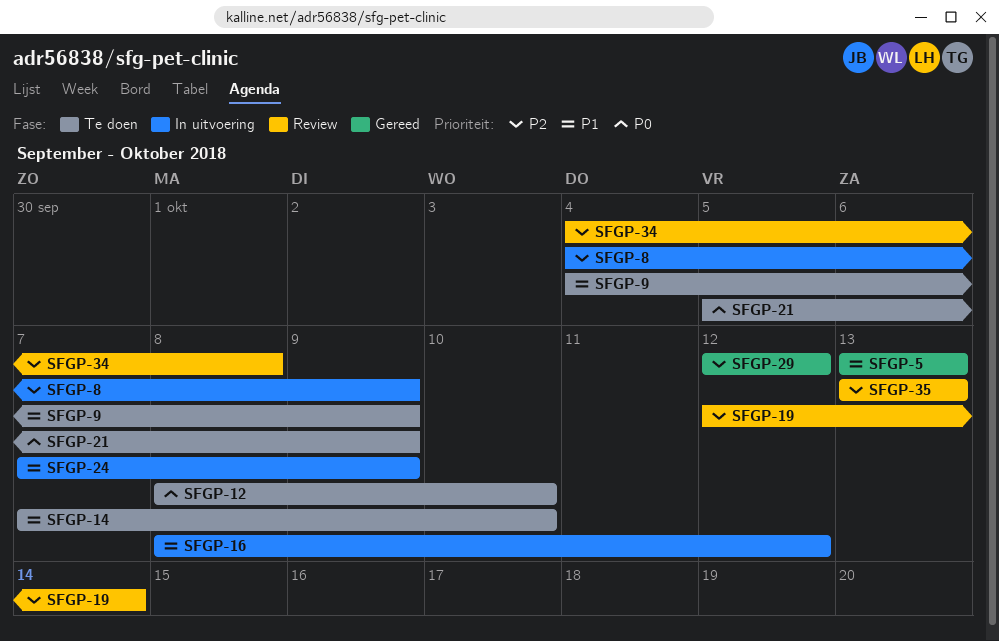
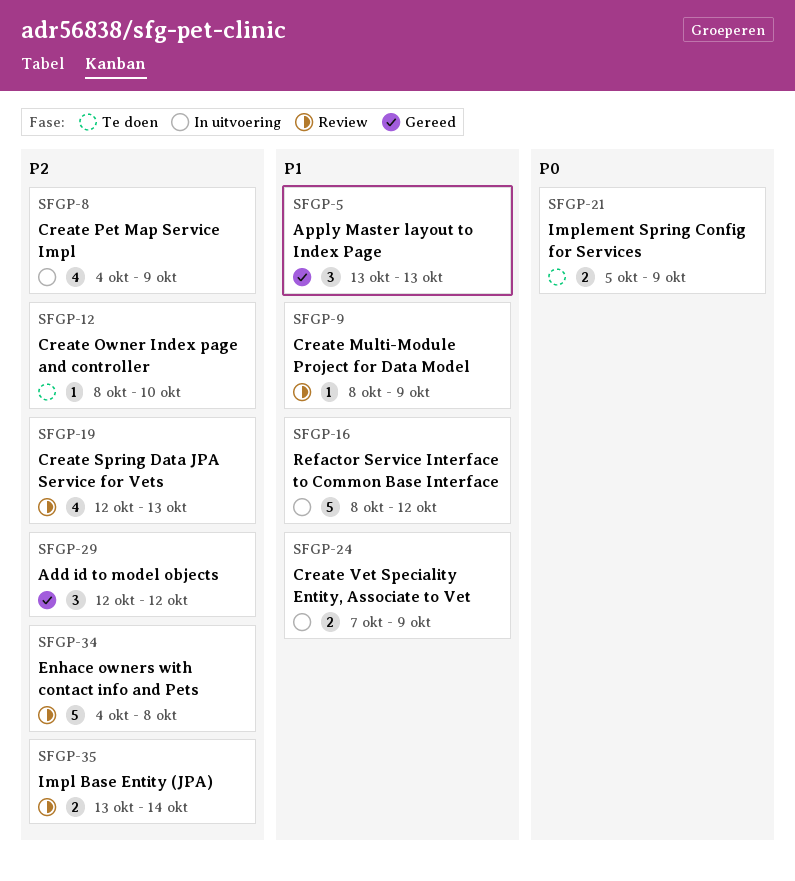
SFGP-9, status: Te doen -> Review
SFGP-9, start: Oct 4 -> Oct 8
SFGP-12, priority: P0 -> P2
SFGP-14: present -> none
SFGP-19, due: Oct 14 -> Oct 13
SFGP-35, due: Oct 13 -> Oct 14

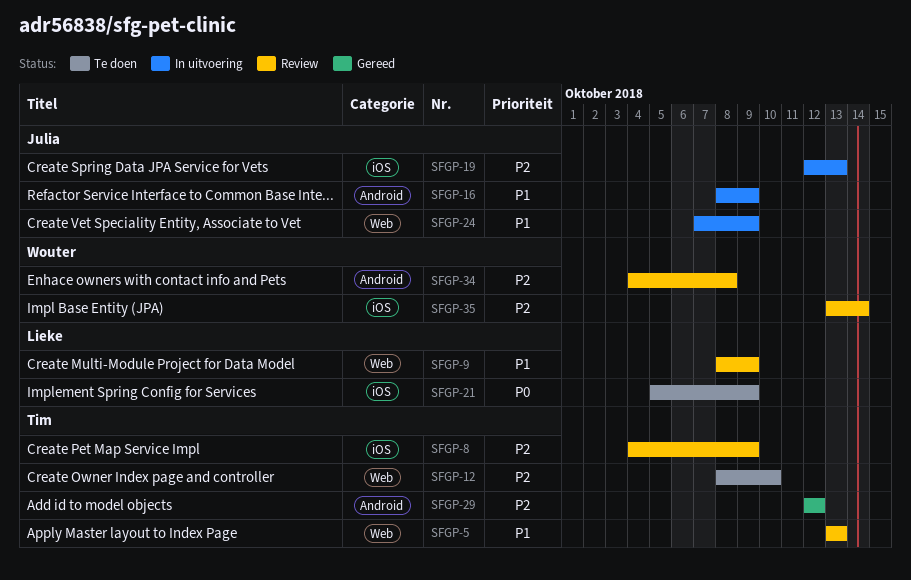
SFGP-5, status: Gereed -> Review
SFGP-8, status: In uitvoering -> Review
SFGP-16, due: Oct 12 -> Oct 9
SFGP-19, status: Review -> In uitvoering

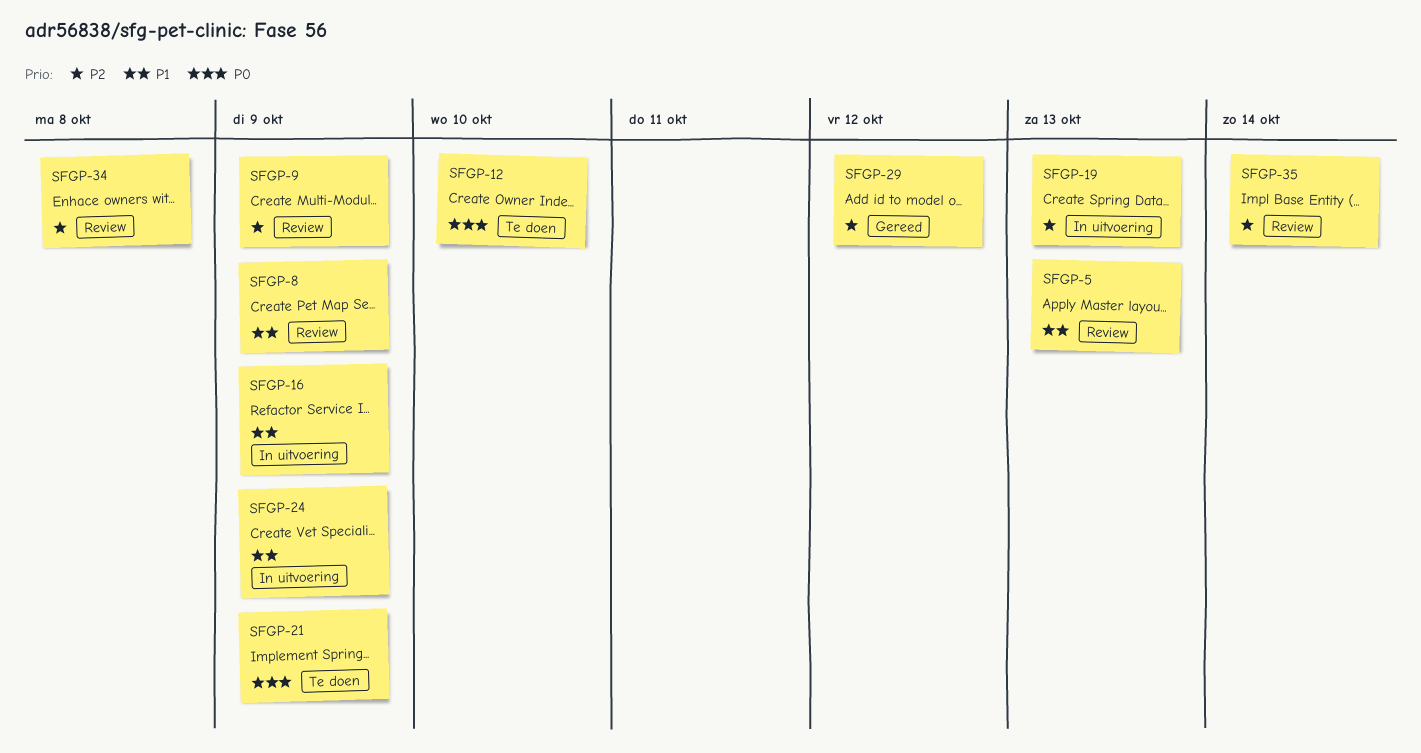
SFGP-8, priority: P2 -> P1
SFGP-9, priority: P1 -> P2
SFGP-12, priority: P2 -> P0

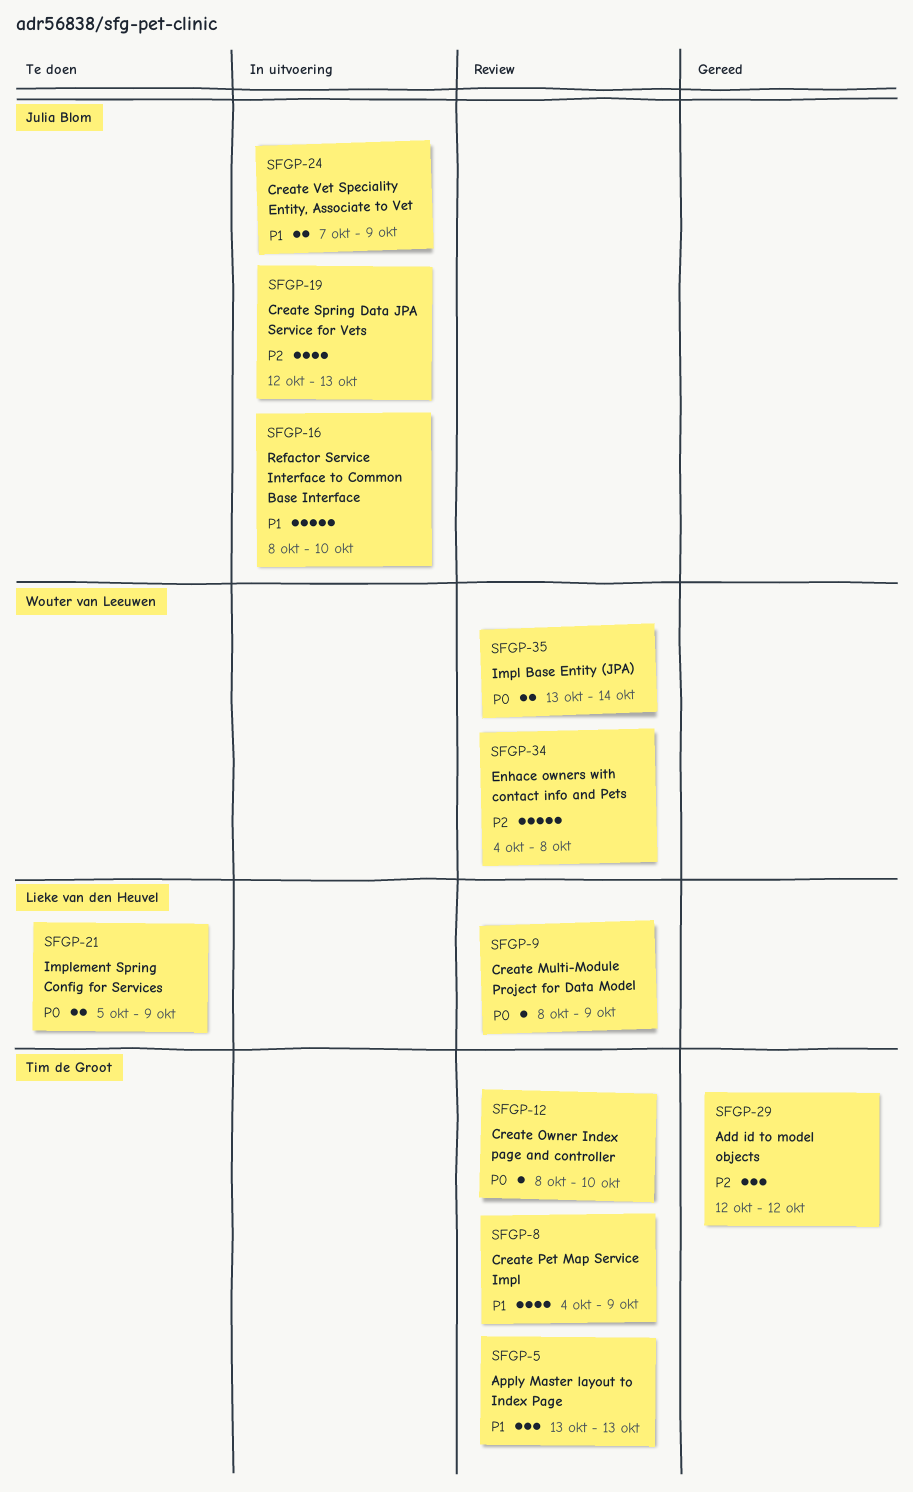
SFGP-9, priority: P2 -> P0
SFGP-12, status: Te doen -> Review
SFGP-16, due: Oct 9 -> Oct 10
SFGP-35, priority: P2 -> P0

